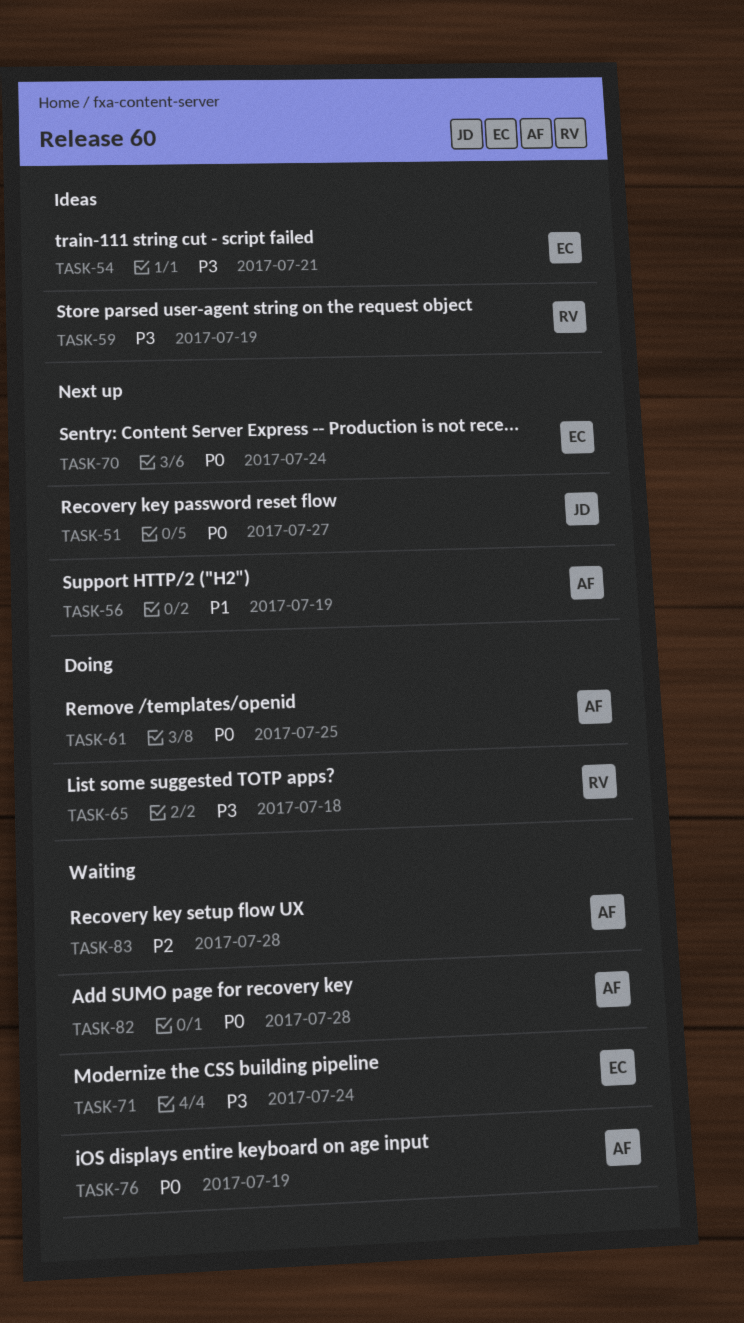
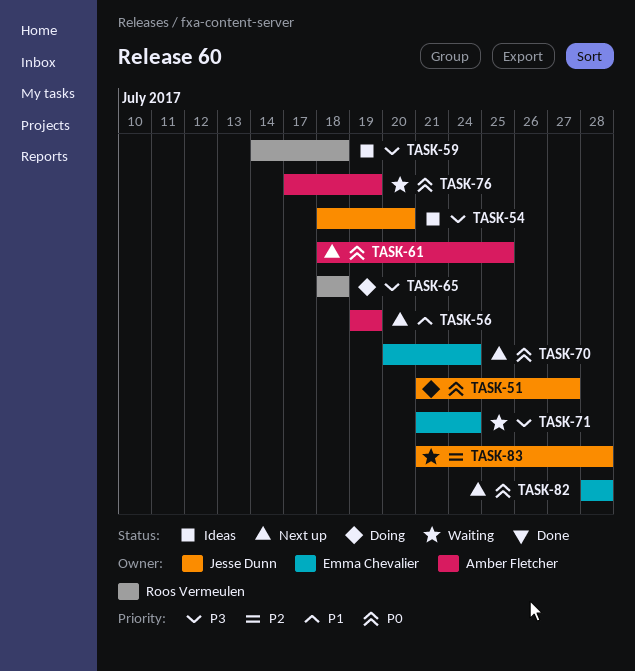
TASK-51, status: Next up -> Doing
TASK-54, owner: Emma Chevalier -> Jesse Dunn
TASK-54, due: Jul 21 -> Jul 20
TASK-59, due: Jul 19 -> Jul 18
TASK-61, status: Doing -> Next up
TASK-82, status: Waiting -> Next up
TASK-82, owner: Amber Fletcher -> Emma Chevalier
TASK-83, owner: Amber Fletcher -> Jesse Dunn

